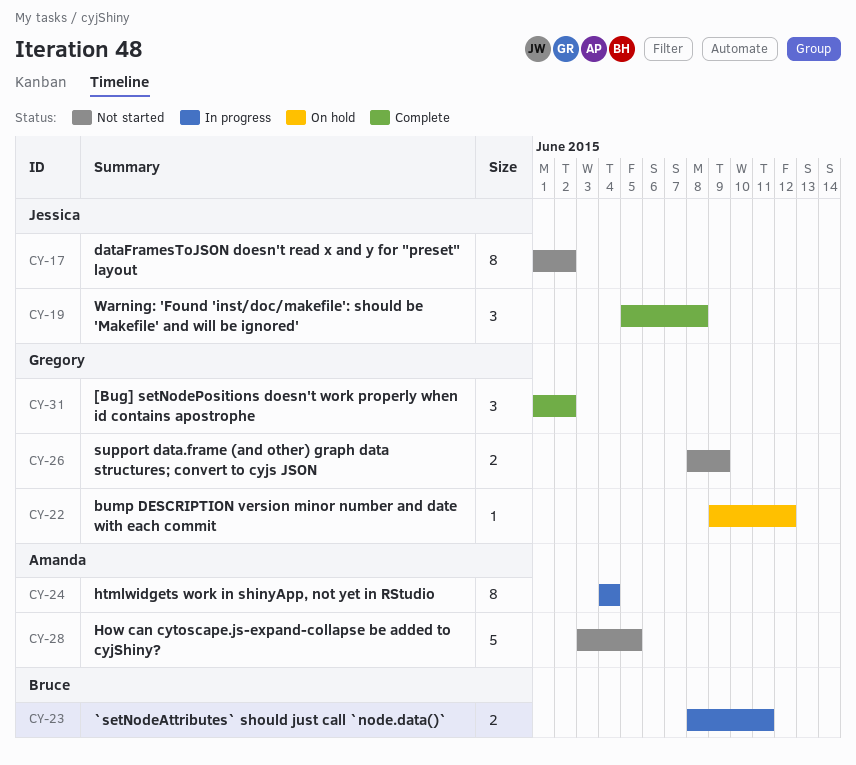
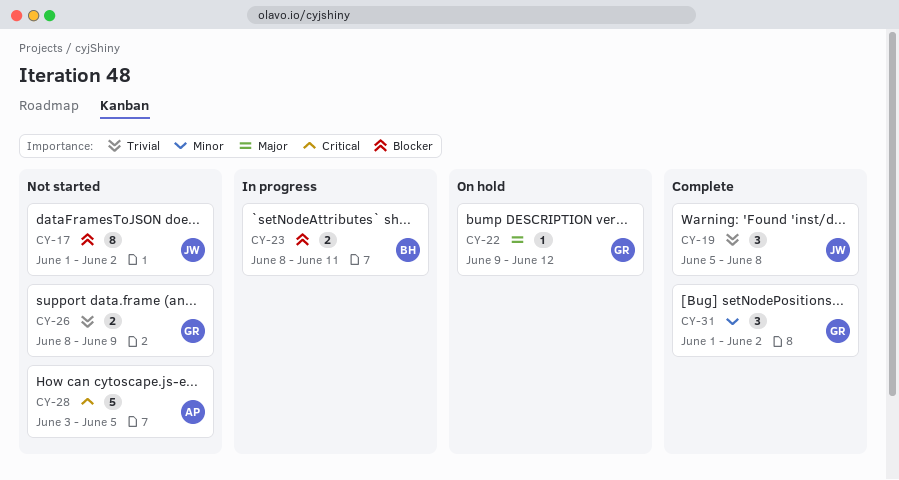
CY-24: present -> none

